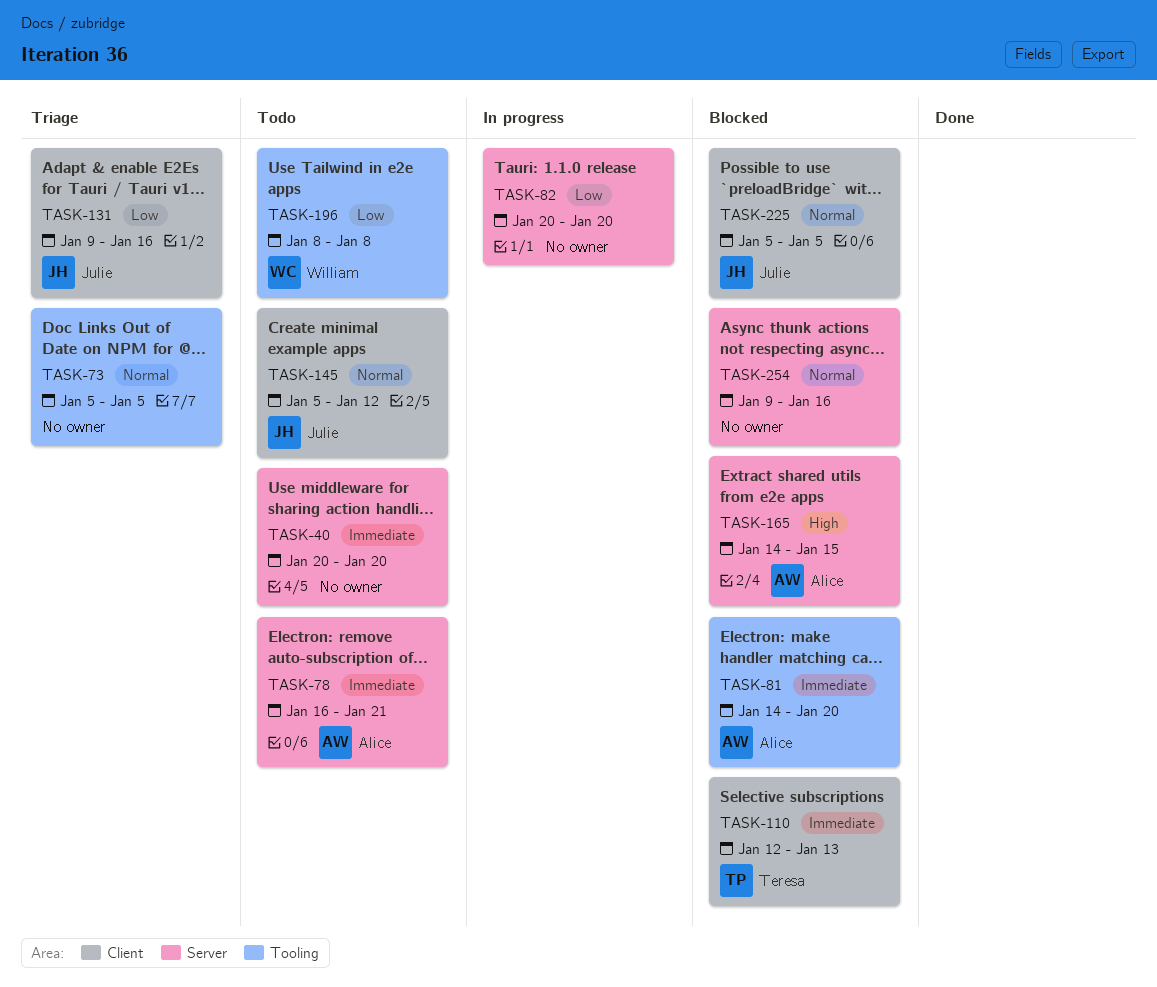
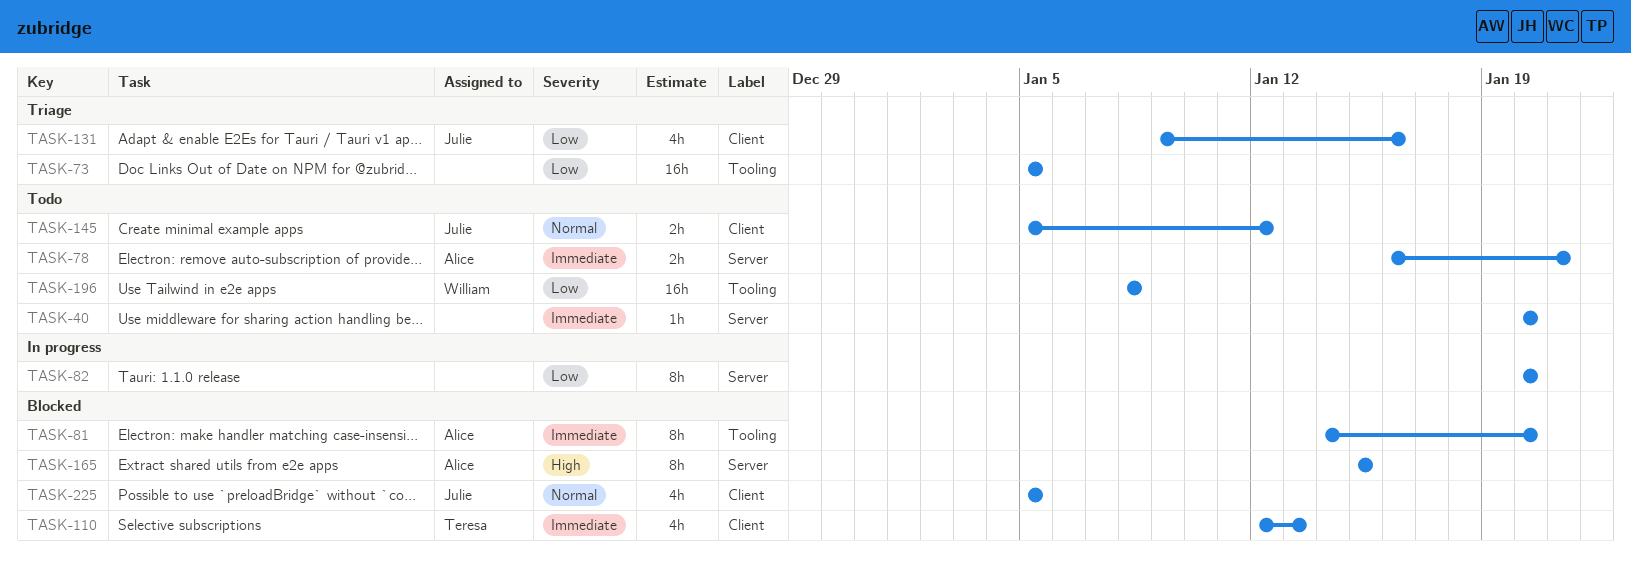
TASK-73, priority: Normal -> Low
TASK-165, start: Jan 14 -> Jan 15
TASK-254: present -> none

